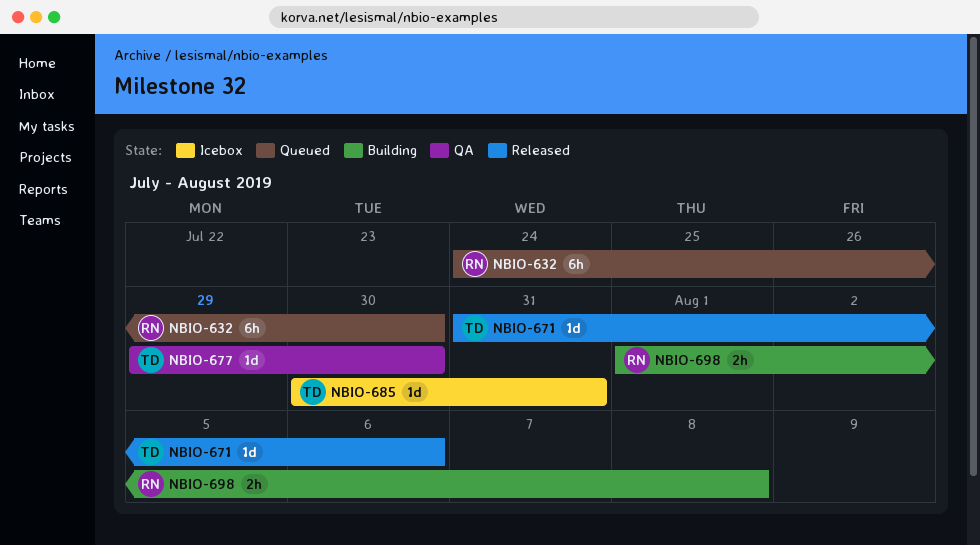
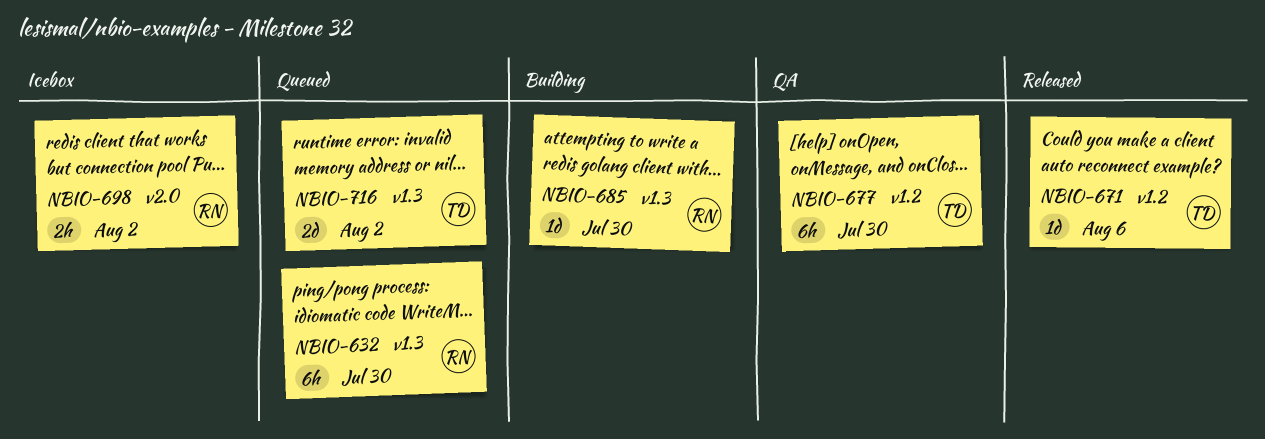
NBIO-677, estimate: 1d -> 6h
NBIO-685, status: Icebox -> Building
NBIO-685, owner: TD -> RN
NBIO-685, due: Jul 31 -> Jul 30
NBIO-698, status: Building -> Icebox
NBIO-698, due: Aug 8 -> Aug 2
NBIO-716: none -> present

